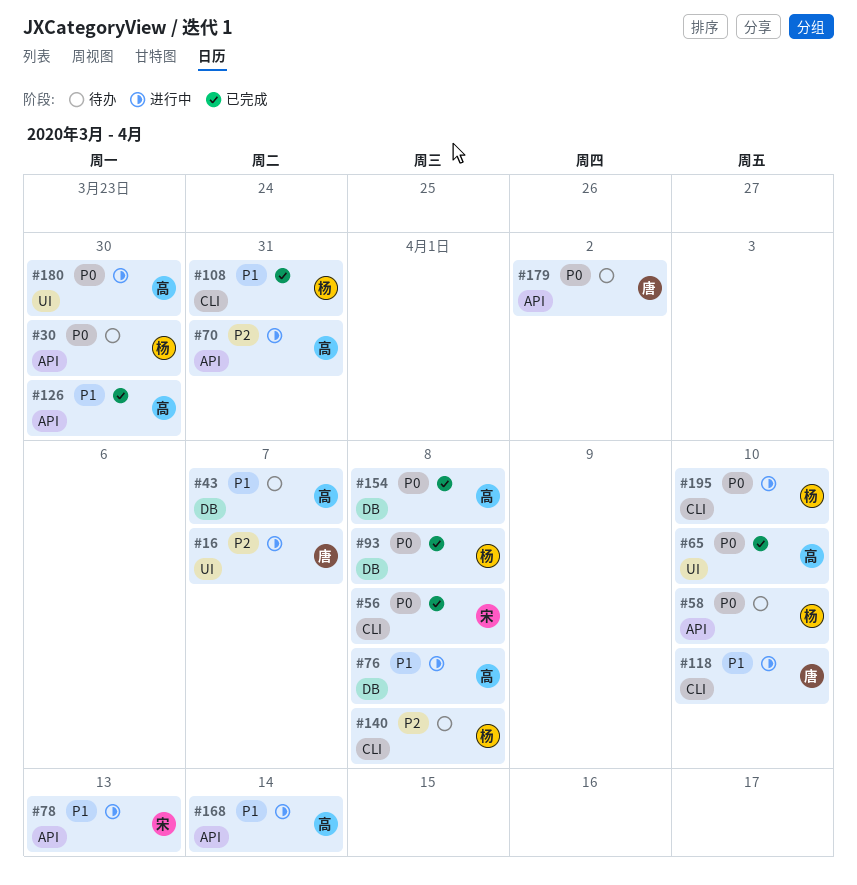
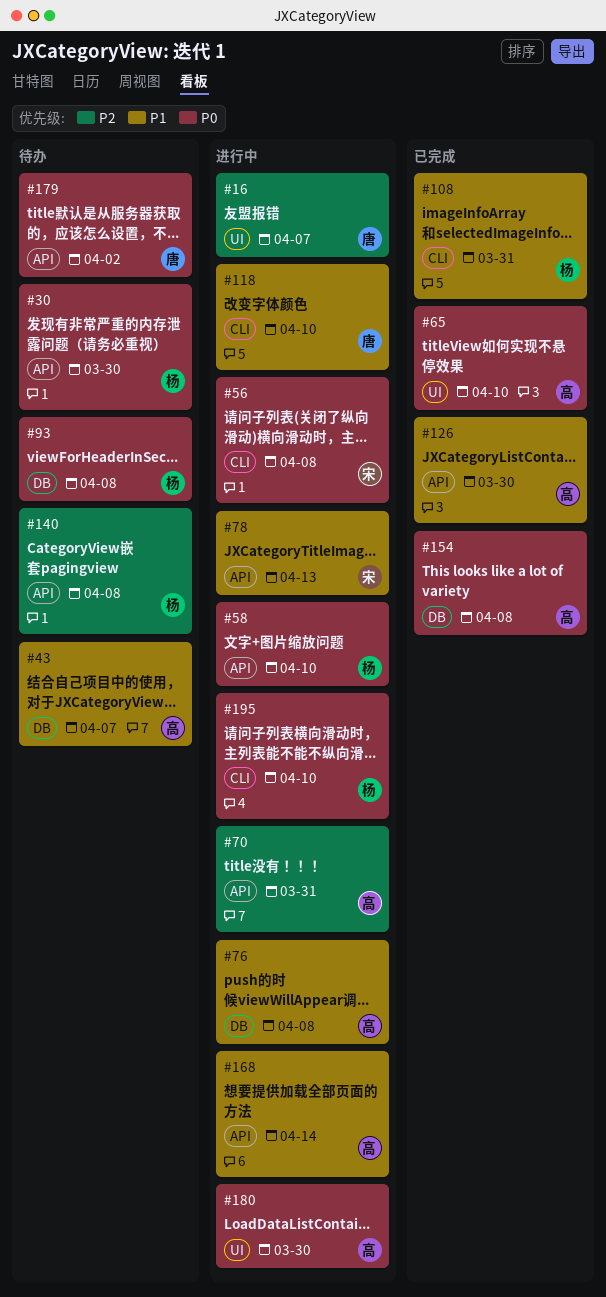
#56, status: 已完成 -> 进行中
#58, status: 待办 -> 进行中
#93, status: 已完成 -> 待办
#140, label: CLI -> API

